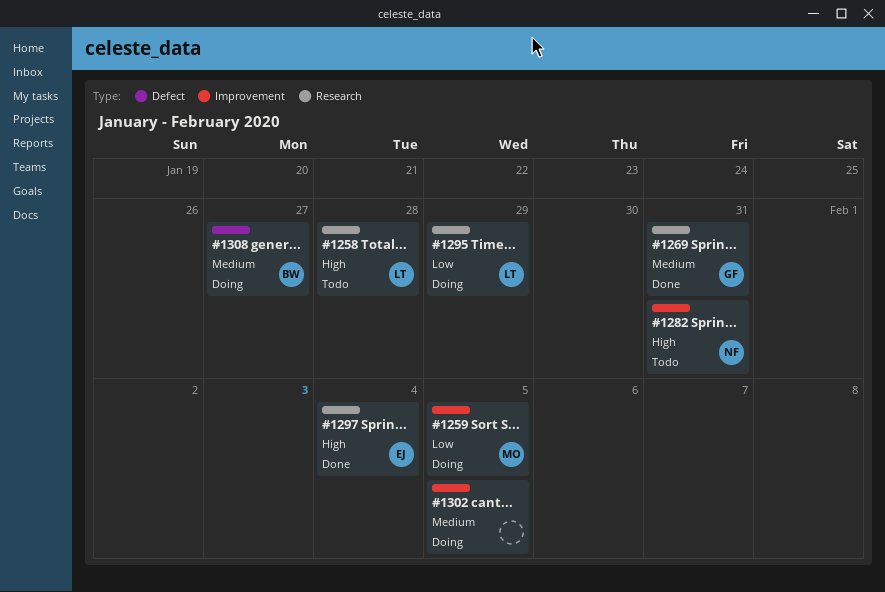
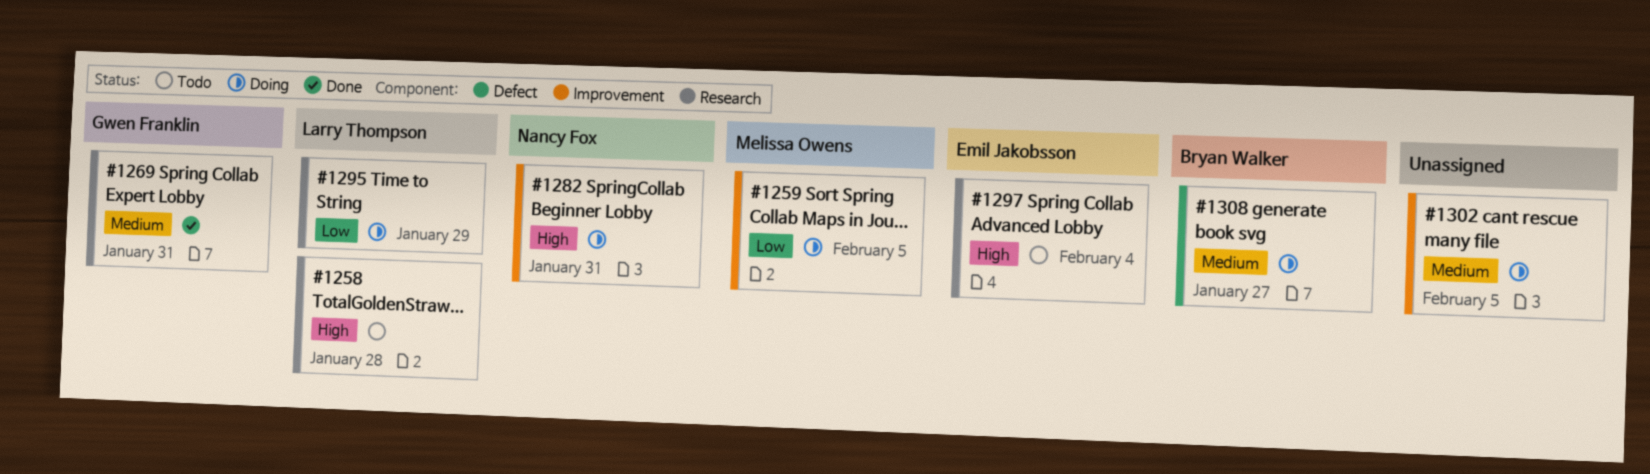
#1282, status: Todo -> Doing
#1297, status: Done -> Todo

